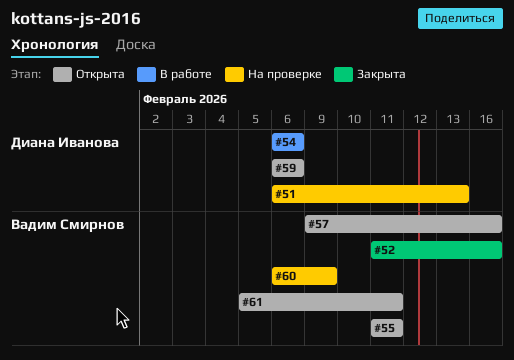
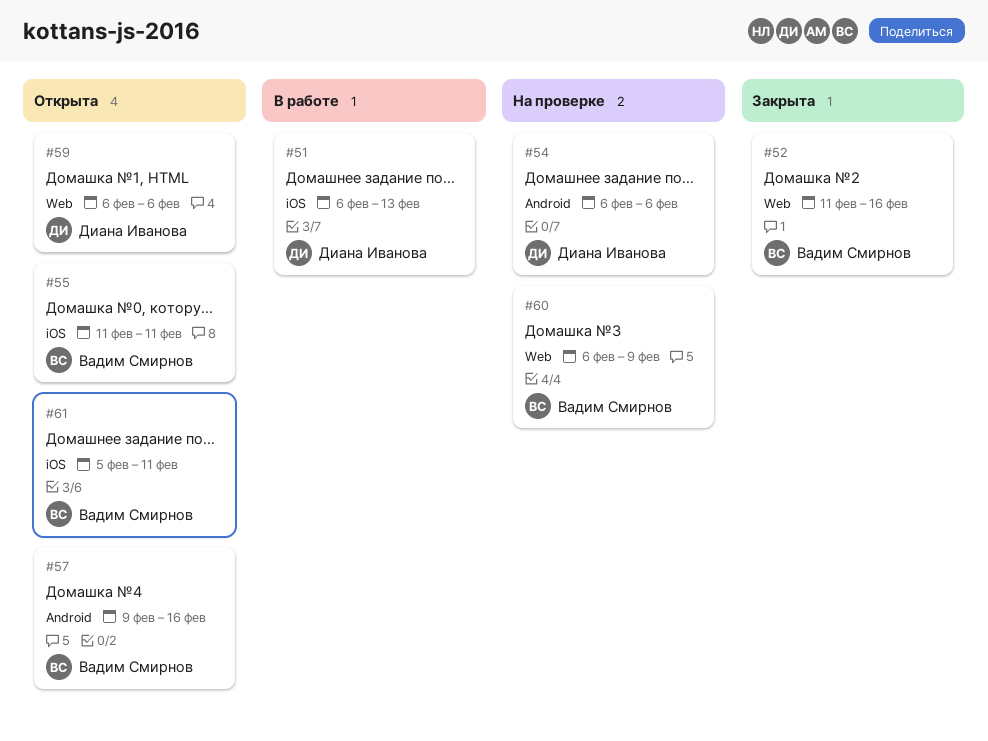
#51, status: На проверке -> В работе
#54, status: В работе -> На проверке

